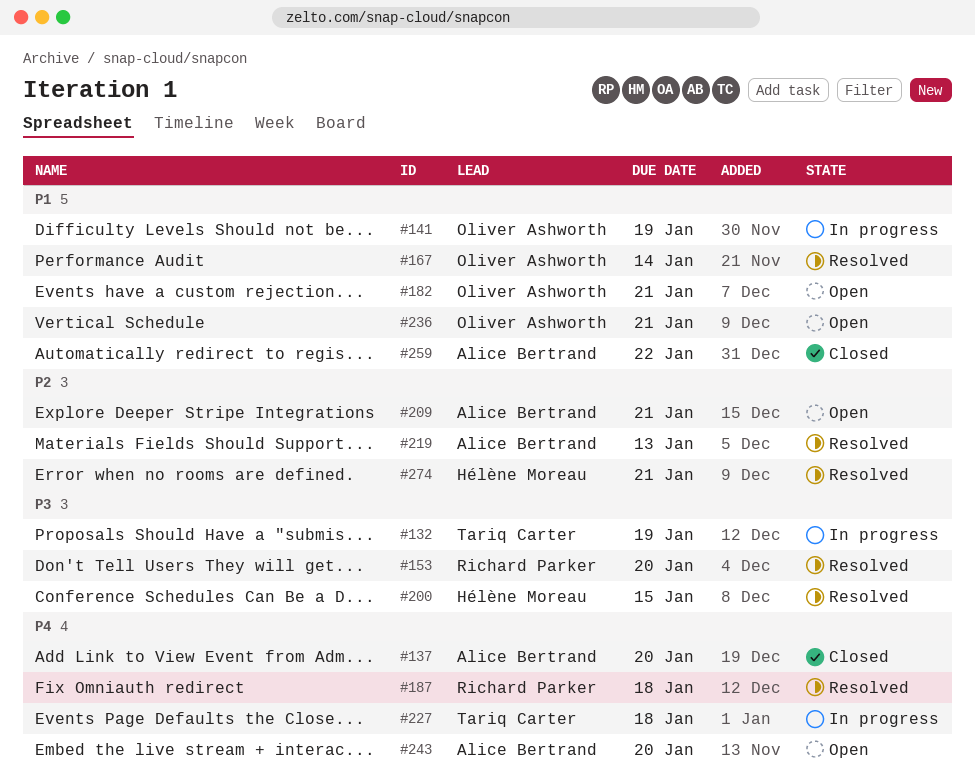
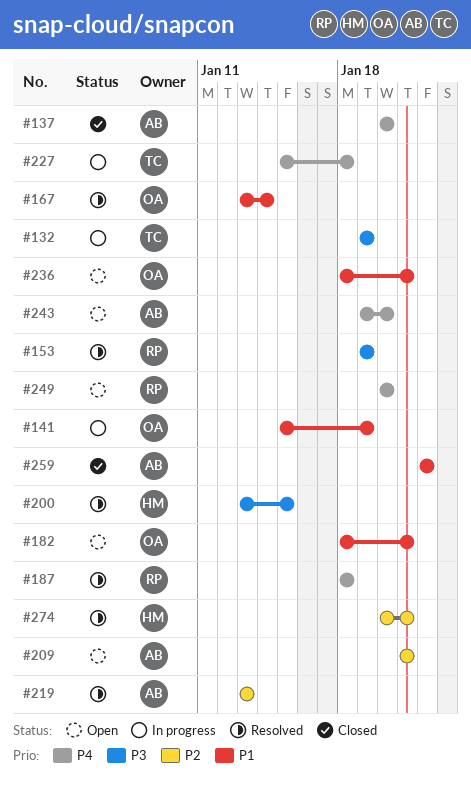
#153, due: Jan 20 -> Jan 19
#249: none -> present

